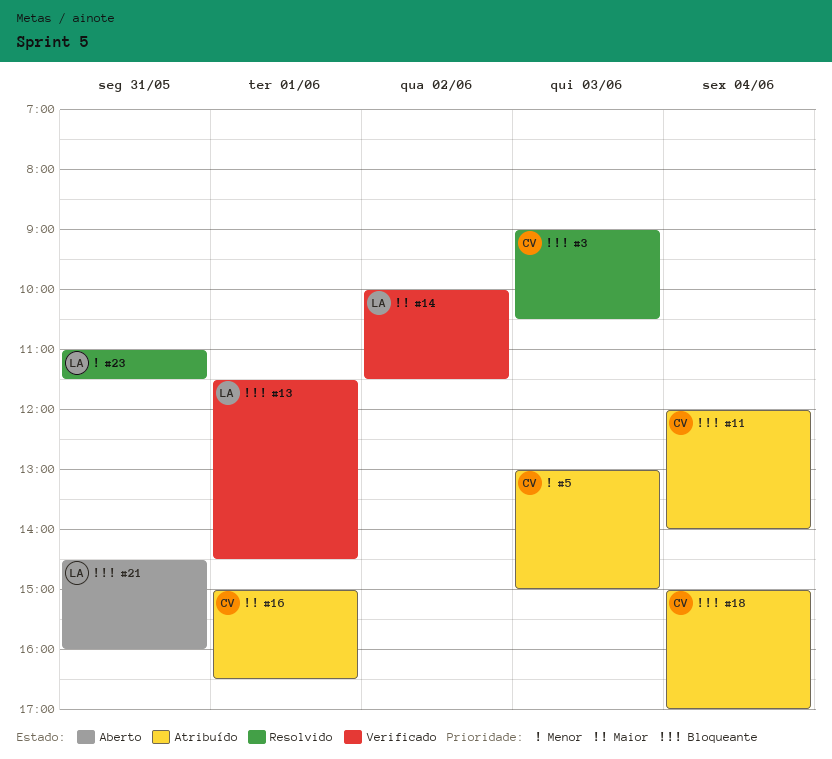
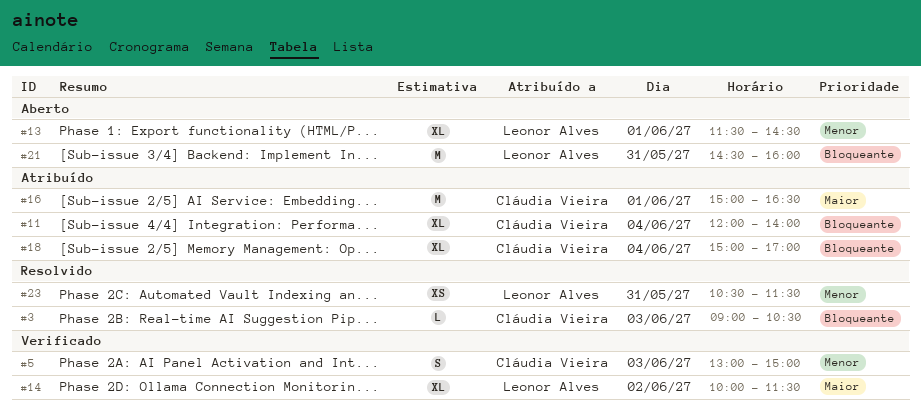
#5, status: Atribuído -> Verificado
#13, status: Verificado -> Aberto
#13, priority: Bloqueante -> Menor
#23, begins: 11:00 -> 10:30

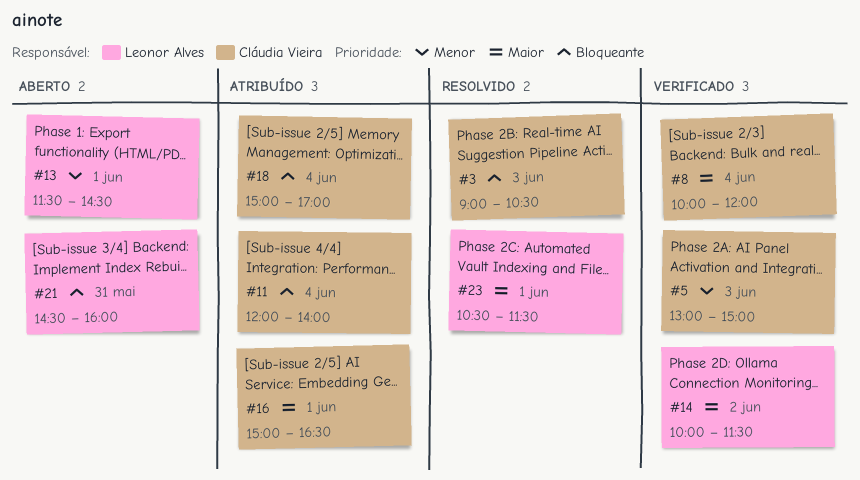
#8: none -> present
#23, priority: Menor -> Maior
#23, day: May 31 -> Jun 1

